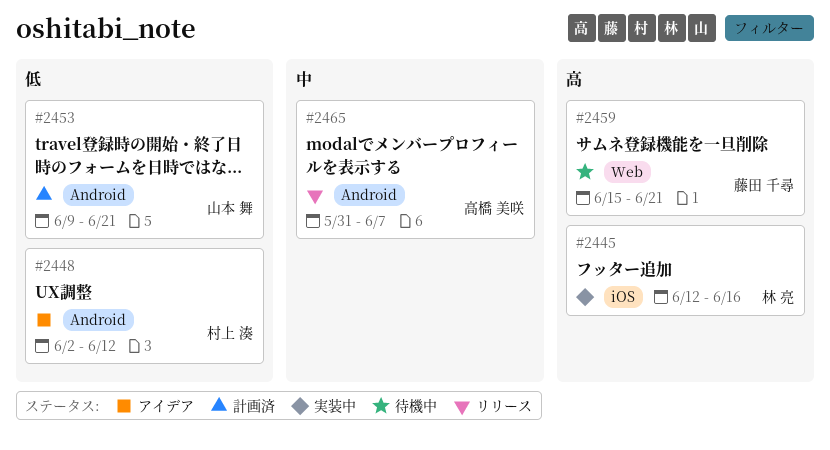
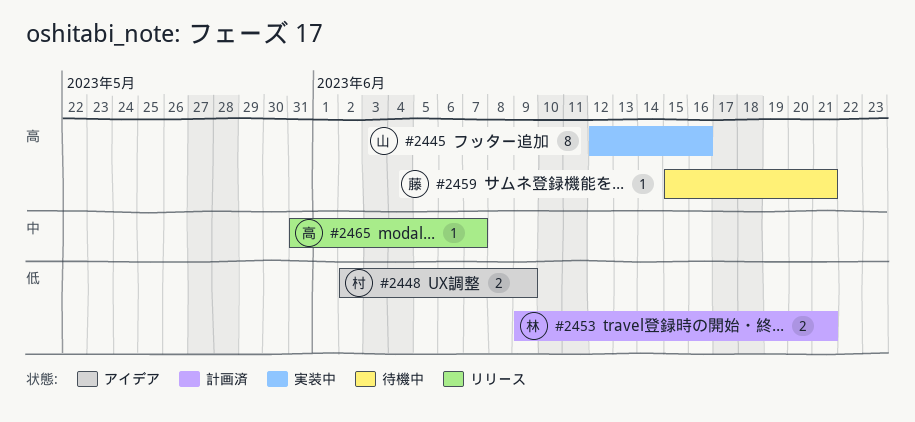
#2445, owner: 林 亮 -> 山本 舞
#2448, due: Jun 12 -> Jun 9
#2453, owner: 山本 舞 -> 林 亮

